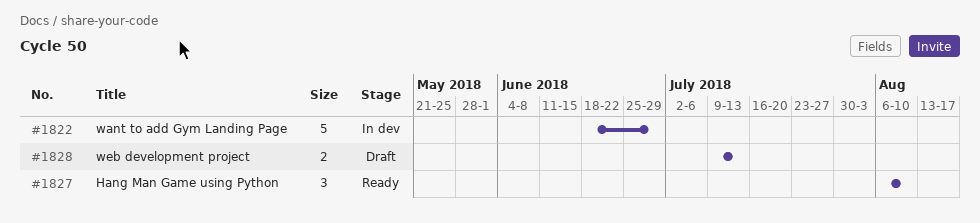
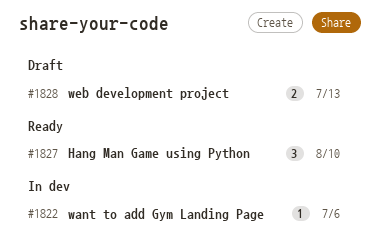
#1822, estimate: 5 -> 1
#1822, due: Jun 29 -> Jul 6

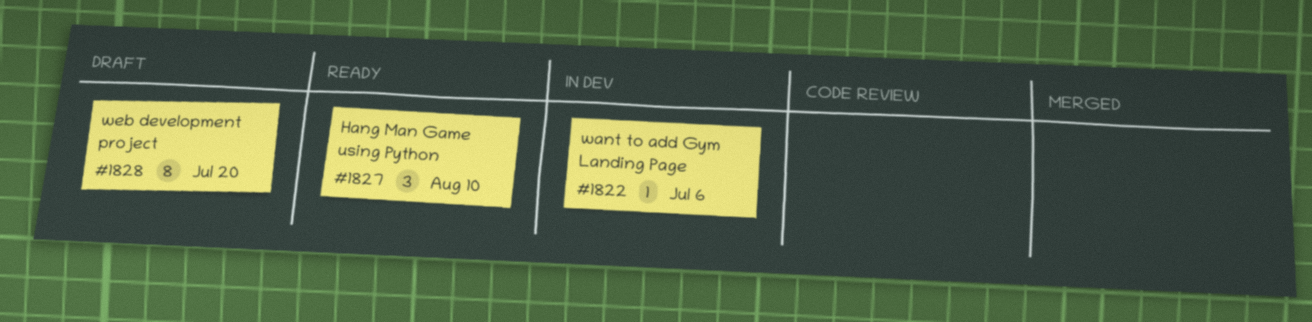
#1828, estimate: 2 -> 8
#1828, due: Jul 13 -> Jul 20

